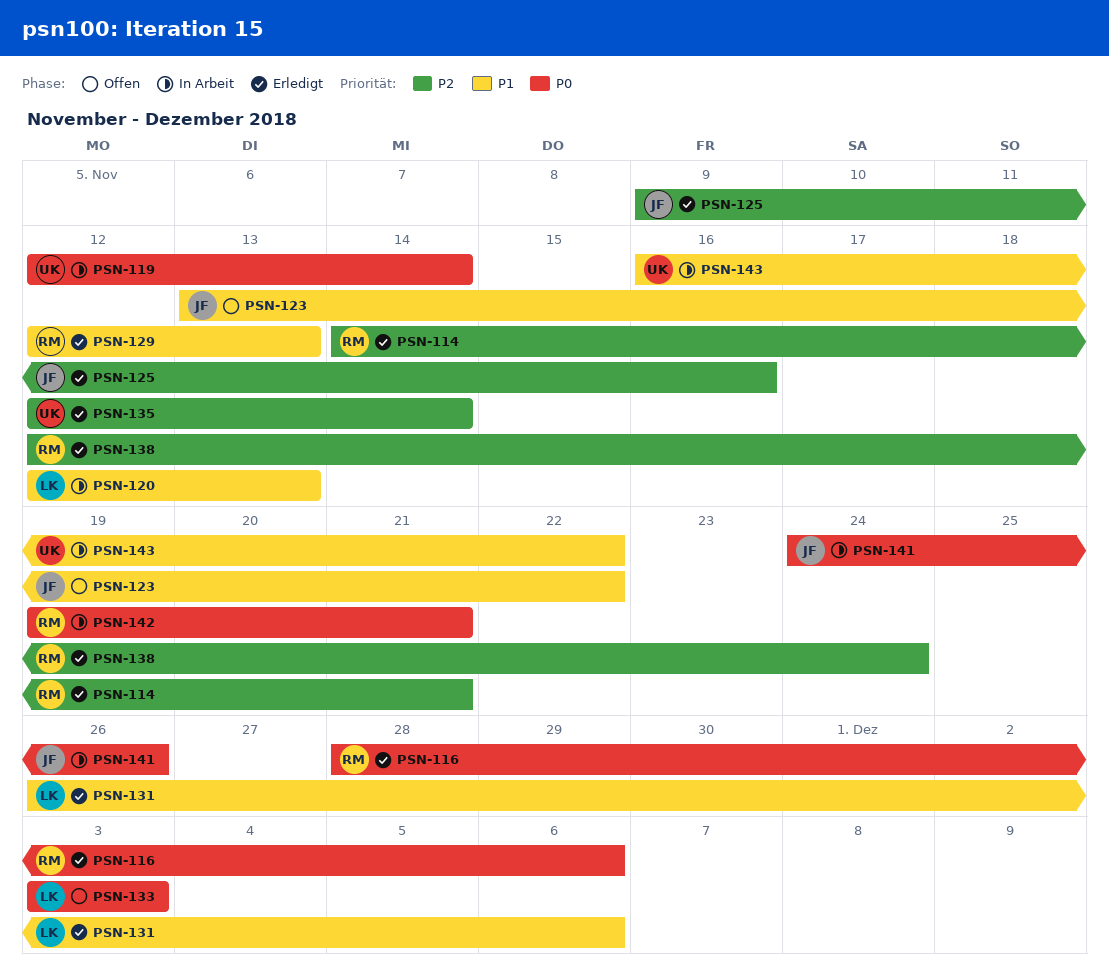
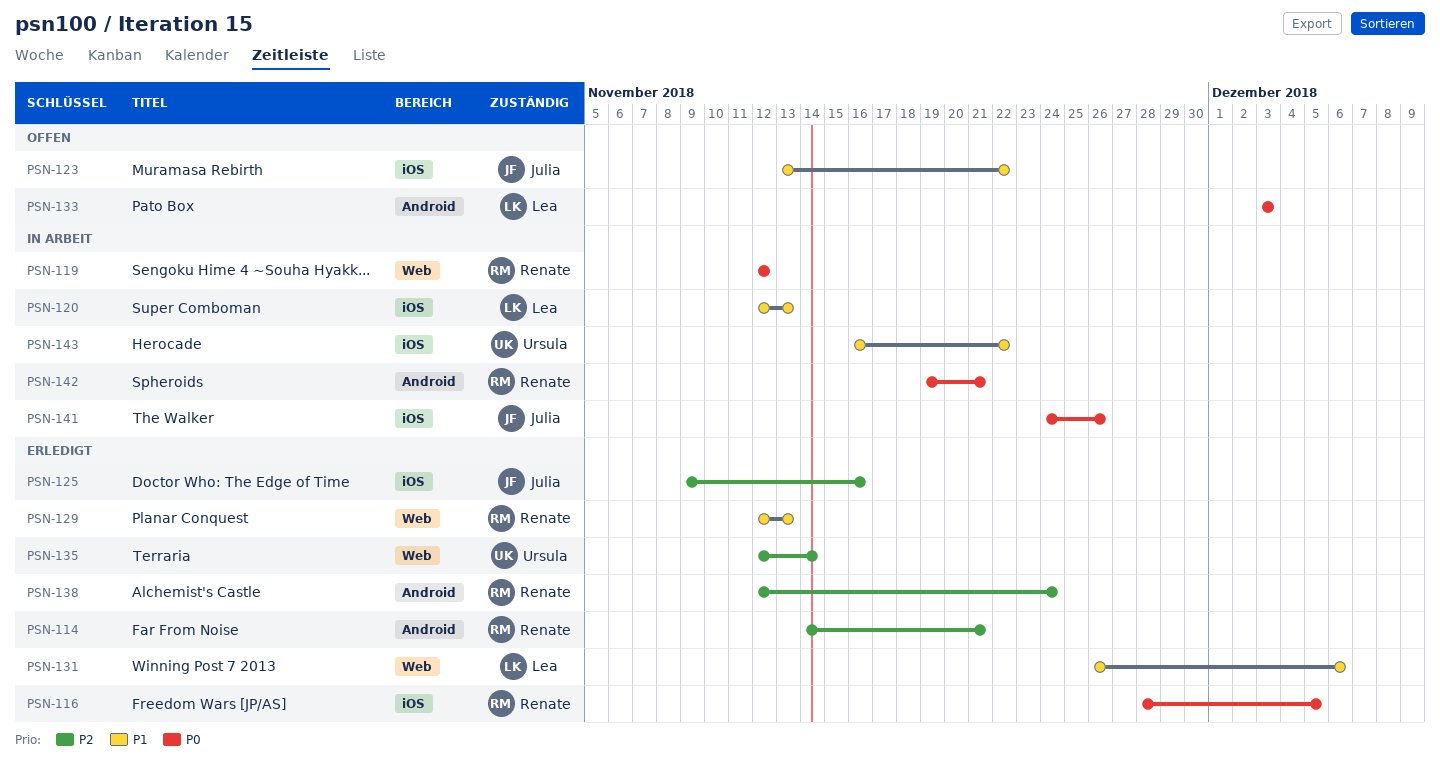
PSN-116, due: Dec 6 -> Dec 5
PSN-119, owner: Ursula -> Renate
PSN-119, due: Nov 14 -> Nov 12

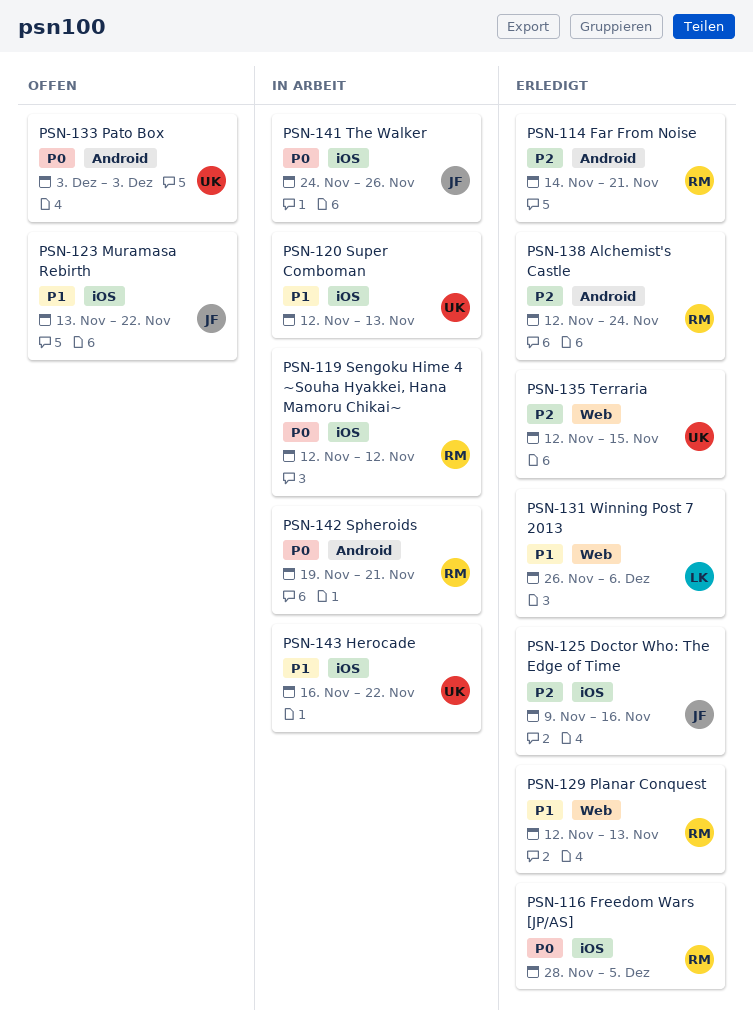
PSN-119, label: Web -> iOS
PSN-120, owner: Lea -> Ursula
PSN-133, owner: Lea -> Ursula
PSN-135, due: Nov 14 -> Nov 15

